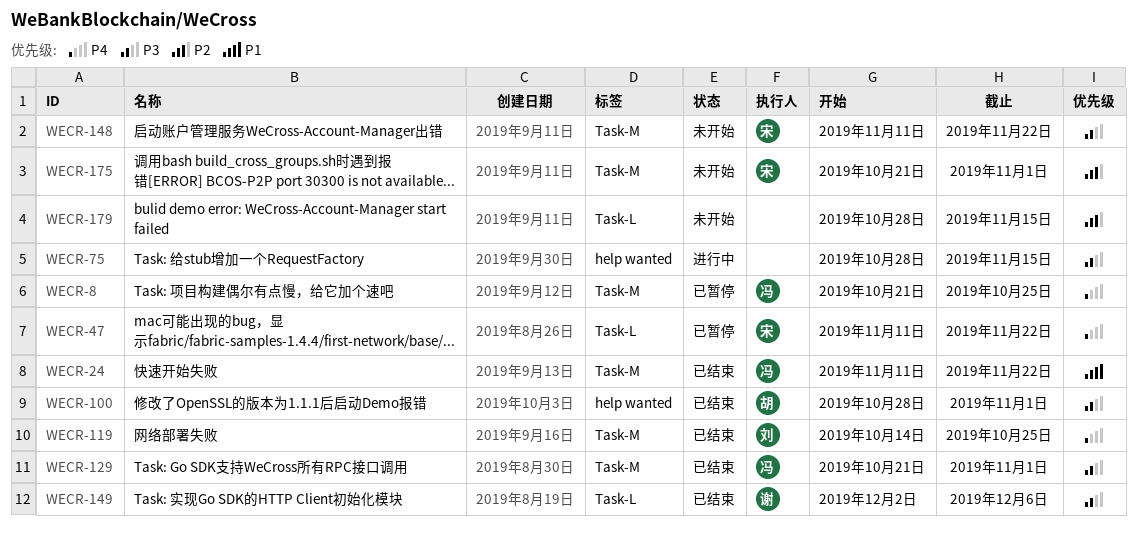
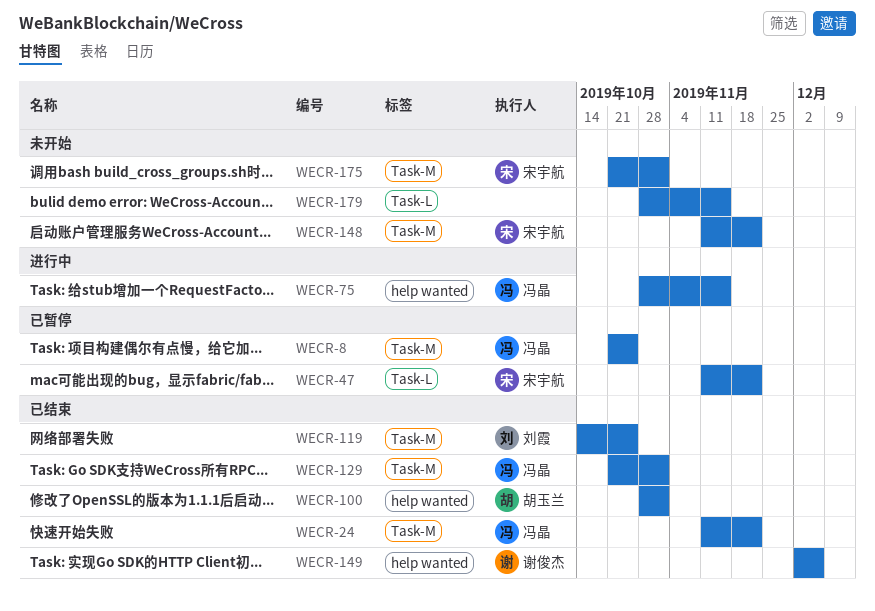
WECR-75, owner: none -> 冯晶
WECR-149, label: Task-L -> help wanted

